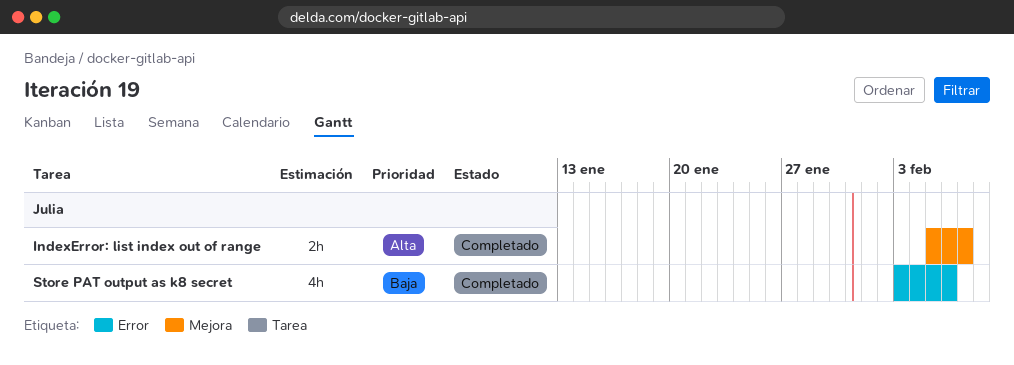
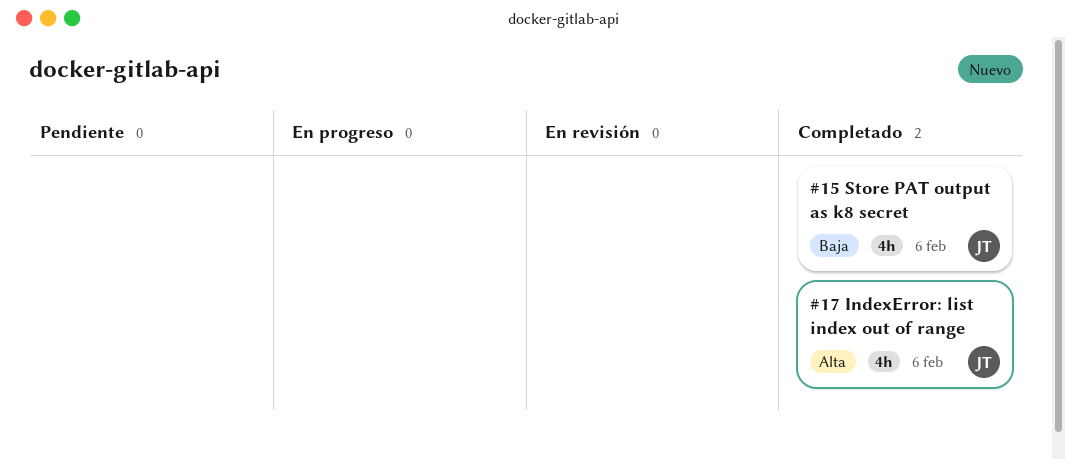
IndexError: list index out of range, estimate: 2h -> 4h
IndexError: list index out of range, due: Feb 7 -> Feb 6

